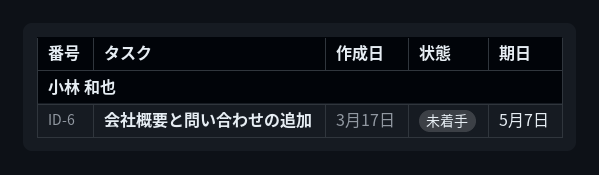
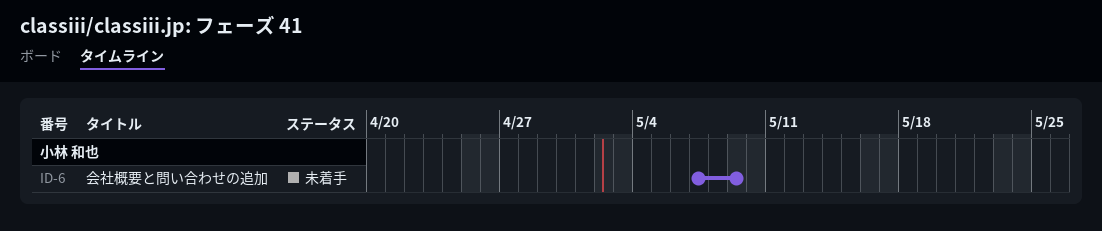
ID-6, due: May 7 -> May 9

